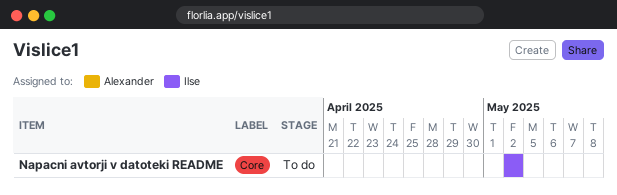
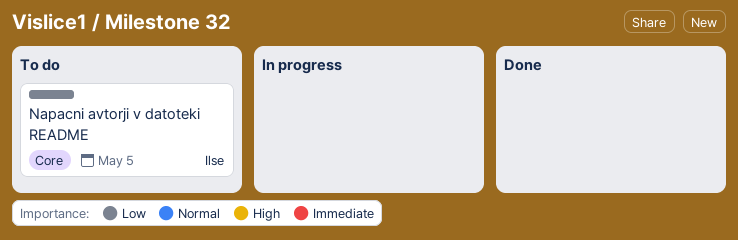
Napacni avtorji v datoteki README, due: May 2 -> May 5

